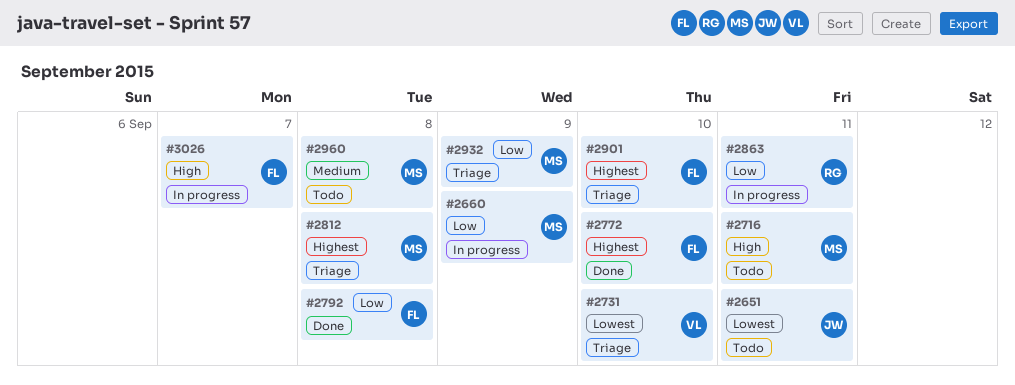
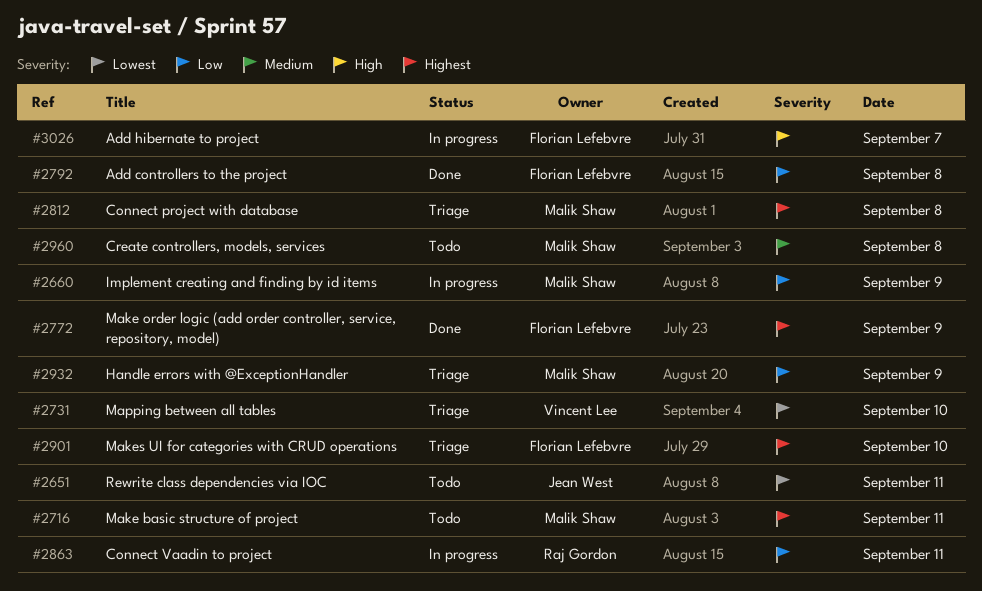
#2716, priority: High -> Highest
#2772, day: Sep 10 -> Sep 9

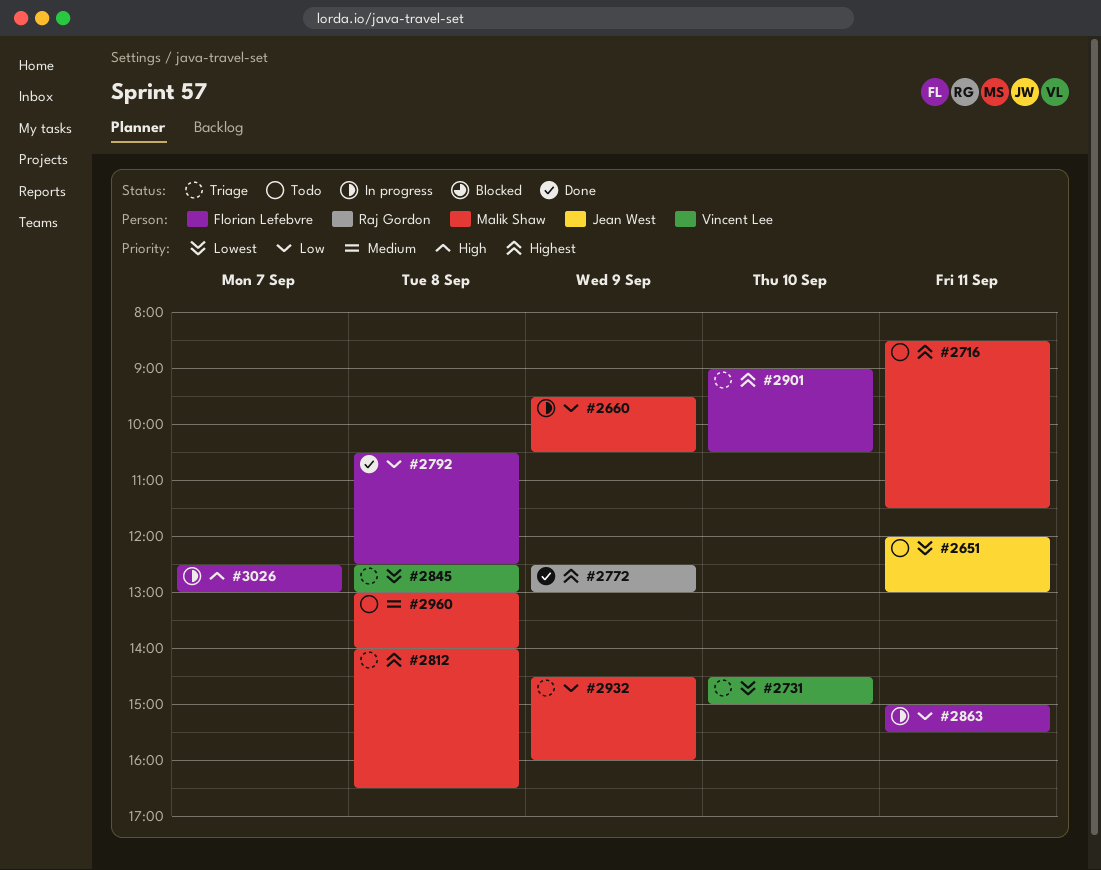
#2772, owner: Florian Lefebvre -> Raj Gordon
#2845: none -> present
#2863, owner: Raj Gordon -> Florian Lefebvre

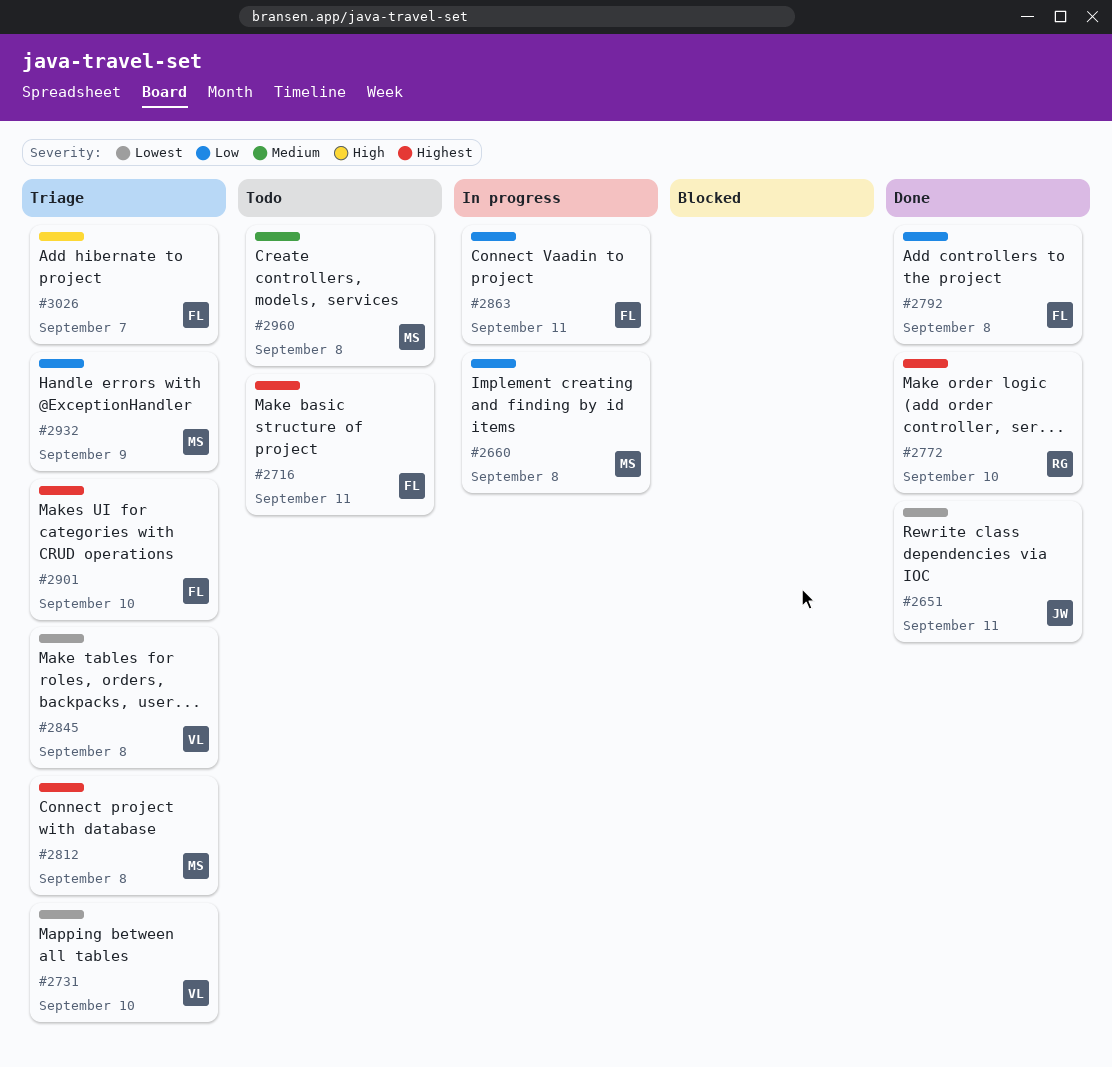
#2651, status: Todo -> Done
#2660, day: Sep 9 -> Sep 8
#2716, owner: Malik Shaw -> Florian Lefebvre
#2772, day: Sep 9 -> Sep 10
#3026, status: In progress -> Triage

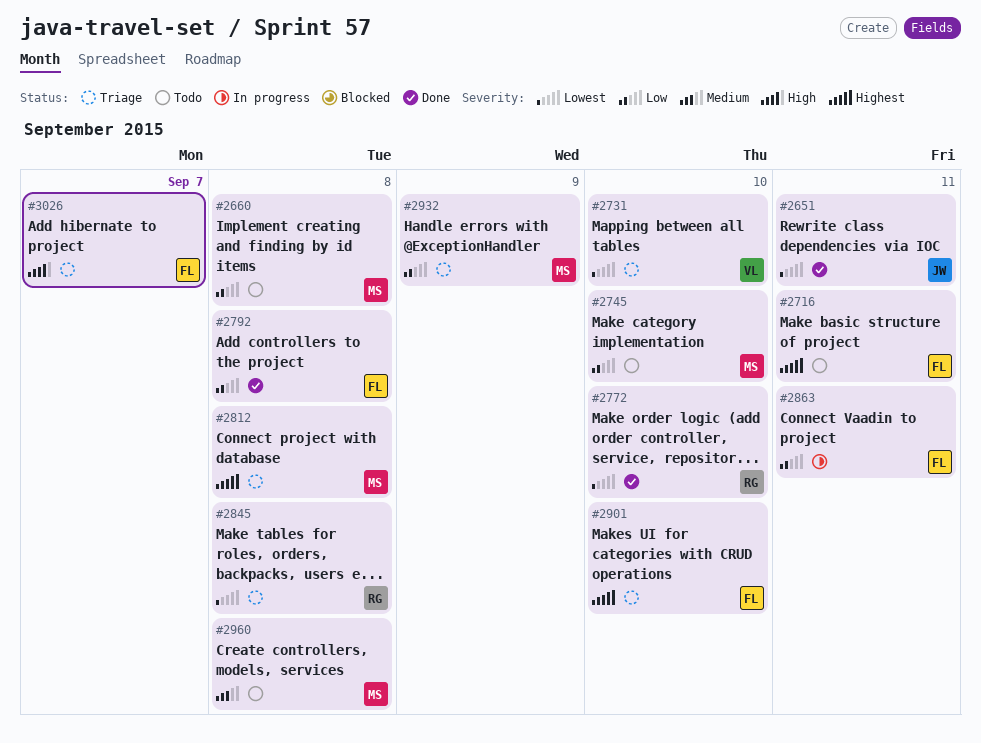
#2660, status: In progress -> Todo
#2745: none -> present
#2772, priority: Highest -> Lowest
#2845, owner: VL -> RG

